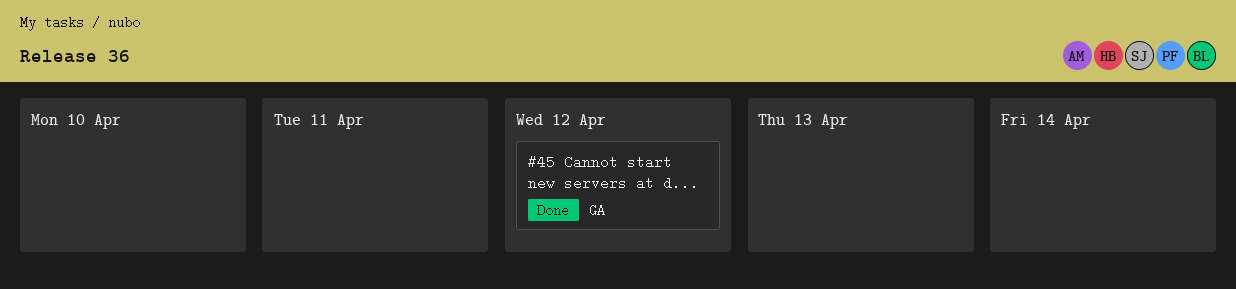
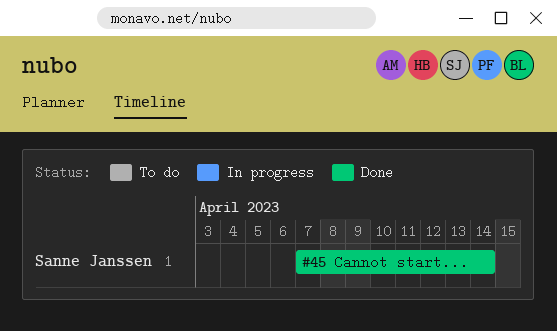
#45, due: Apr 12 -> Apr 14

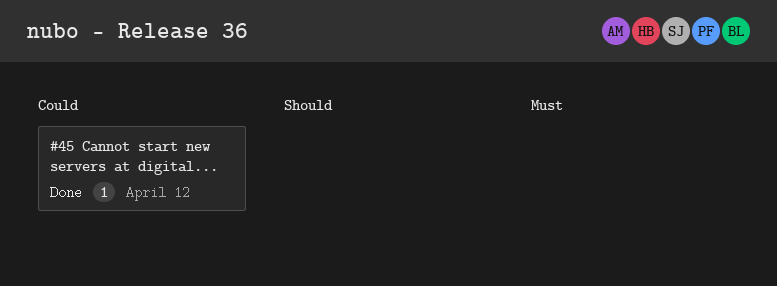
#45, due: Apr 14 -> Apr 12

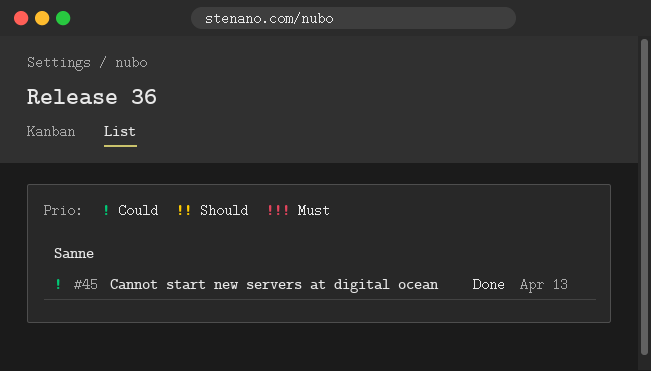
#45, due: Apr 12 -> Apr 13

